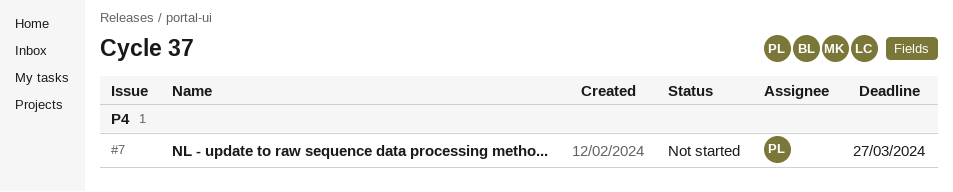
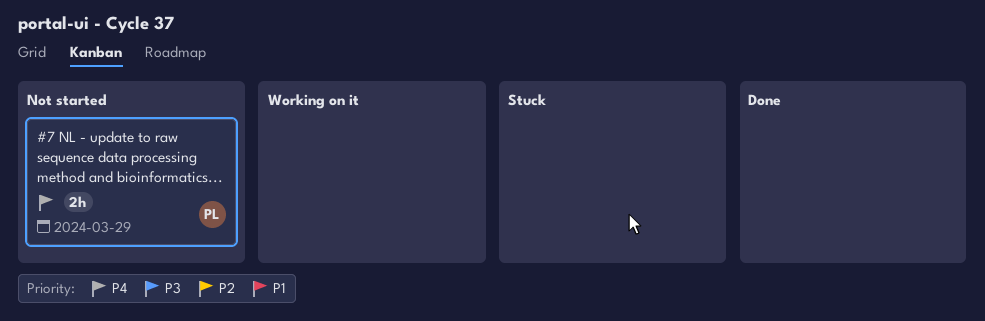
#7, due: Mar 27 -> Mar 29

